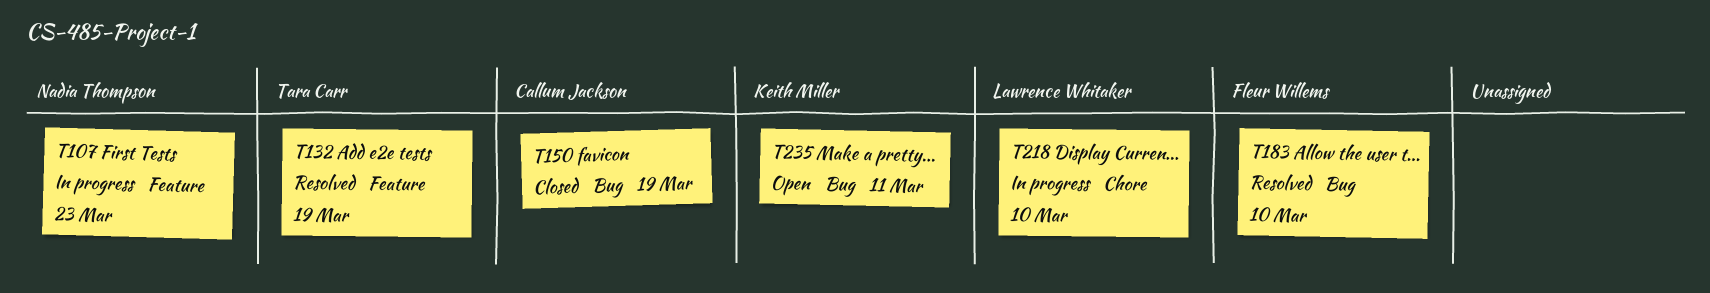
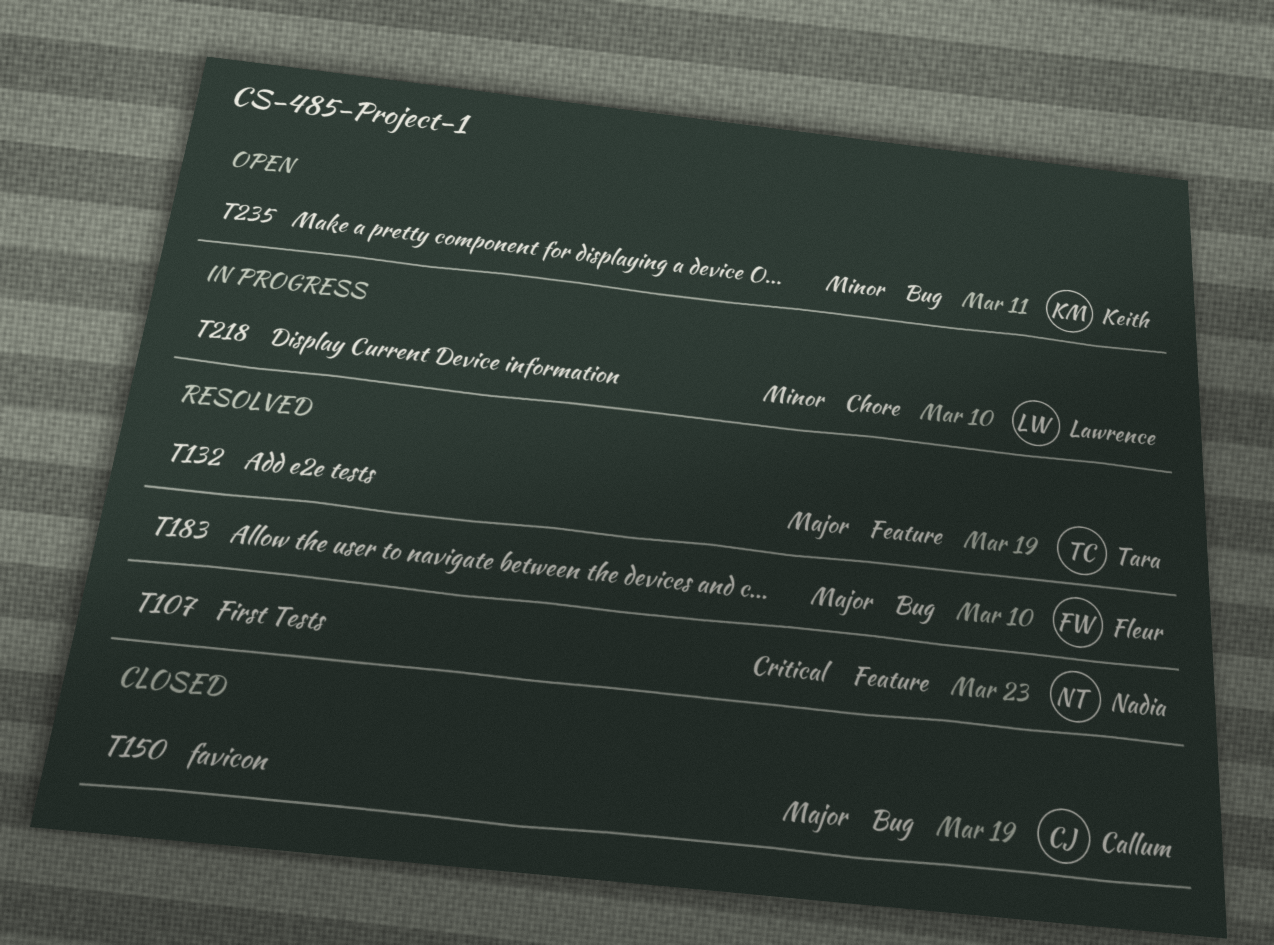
T107, status: In progress -> Resolved

